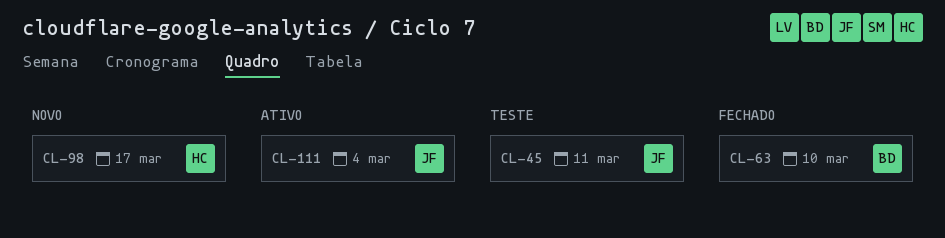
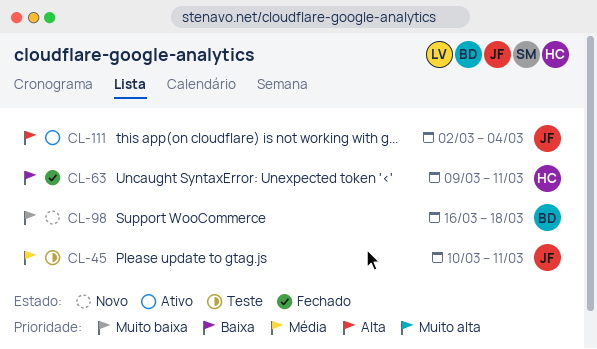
CL-63, owner: BD -> HC
CL-63, due: Mar 10 -> Mar 11
CL-98, owner: HC -> BD
CL-98, due: Mar 17 -> Mar 18

